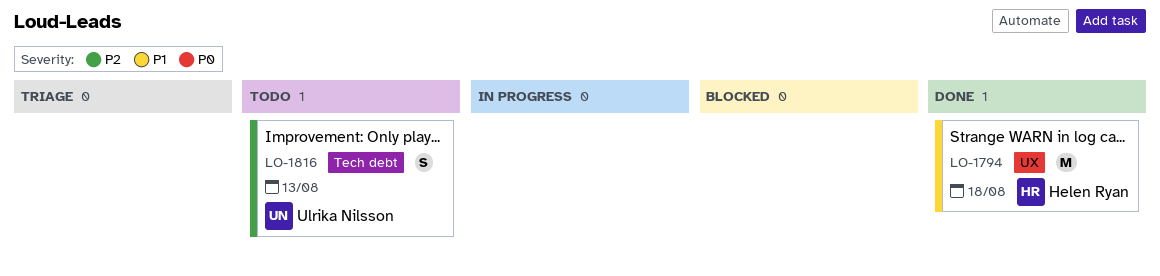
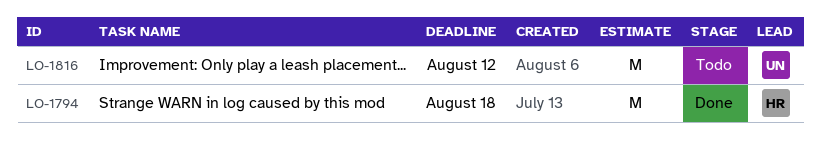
LO-1816, estimate: S -> M
LO-1816, due: Aug 13 -> Aug 12

